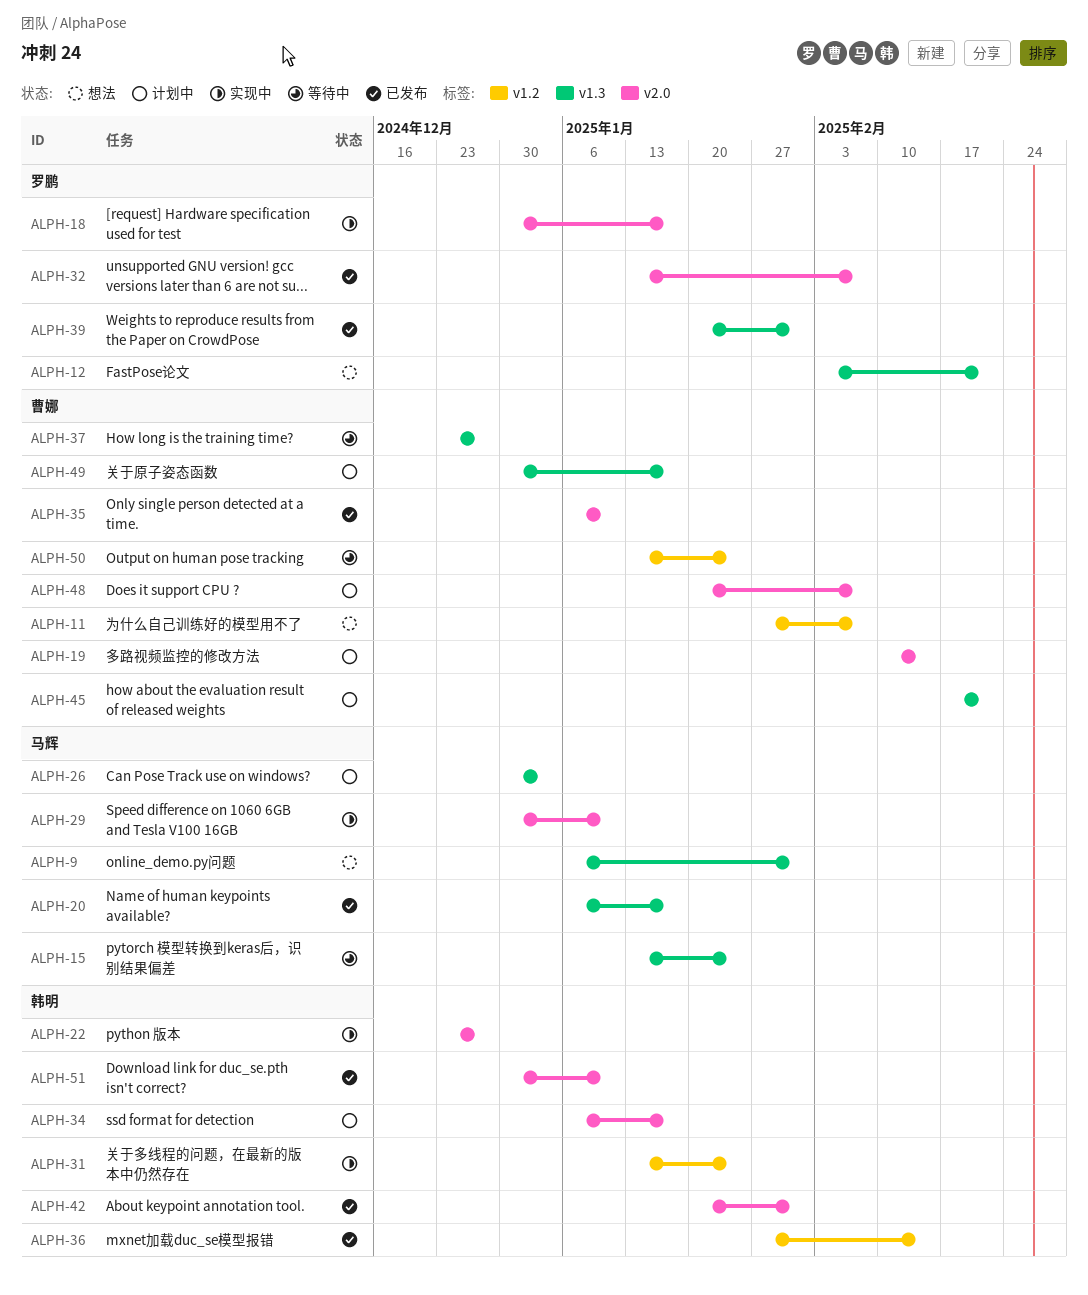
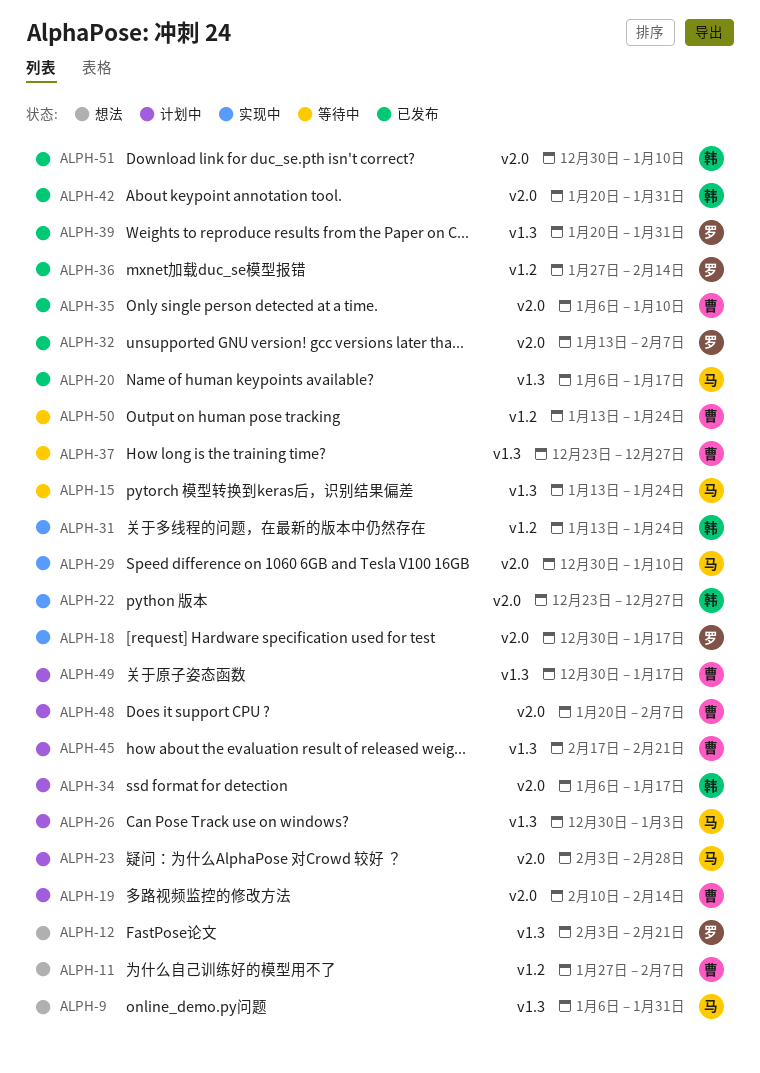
ALPH-23: none -> present
ALPH-36, owner: 韩明 -> 罗鹏

